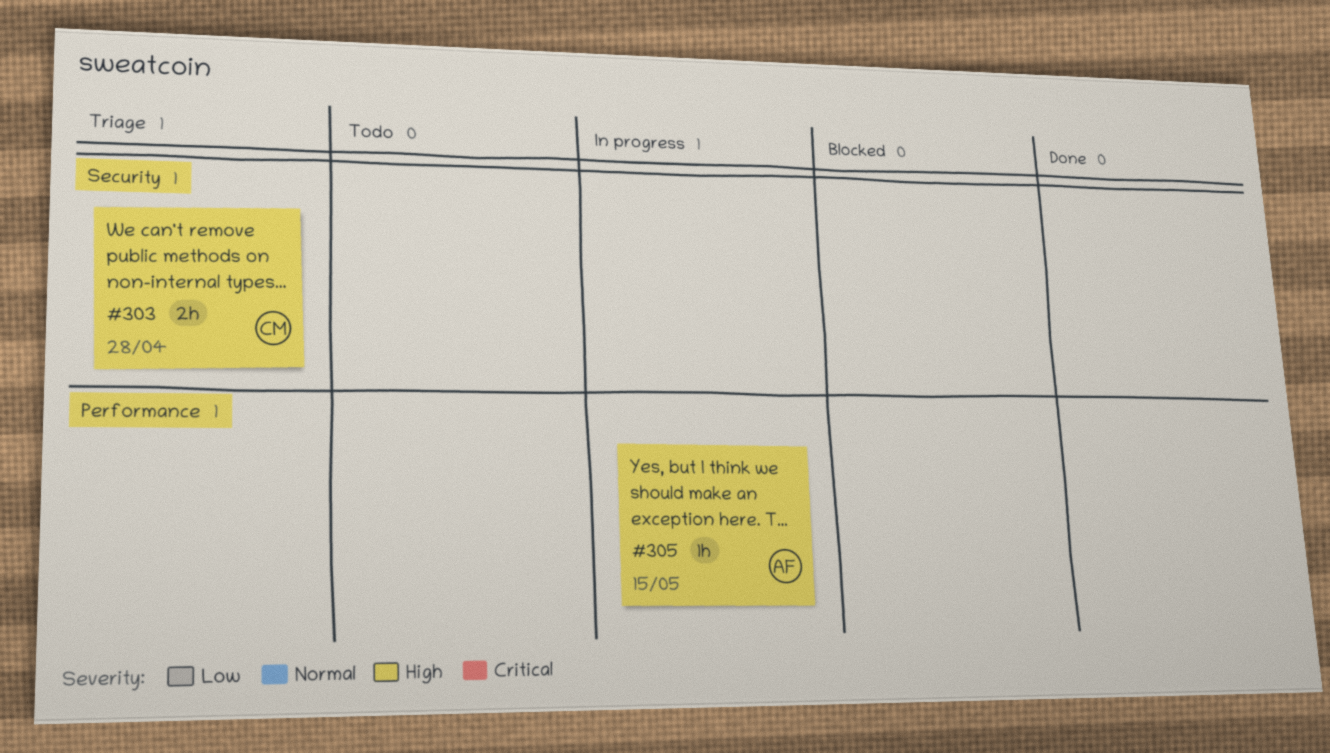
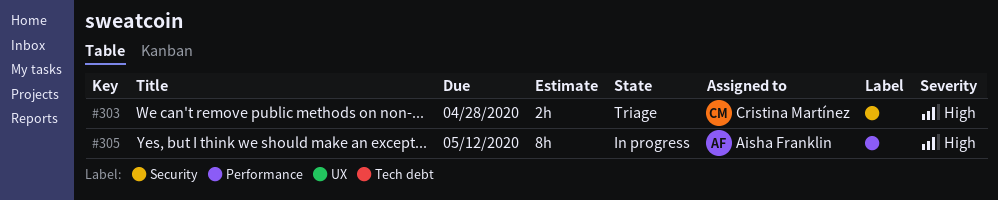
#305, estimate: 1h -> 8h
#305, due: May 15 -> May 12

